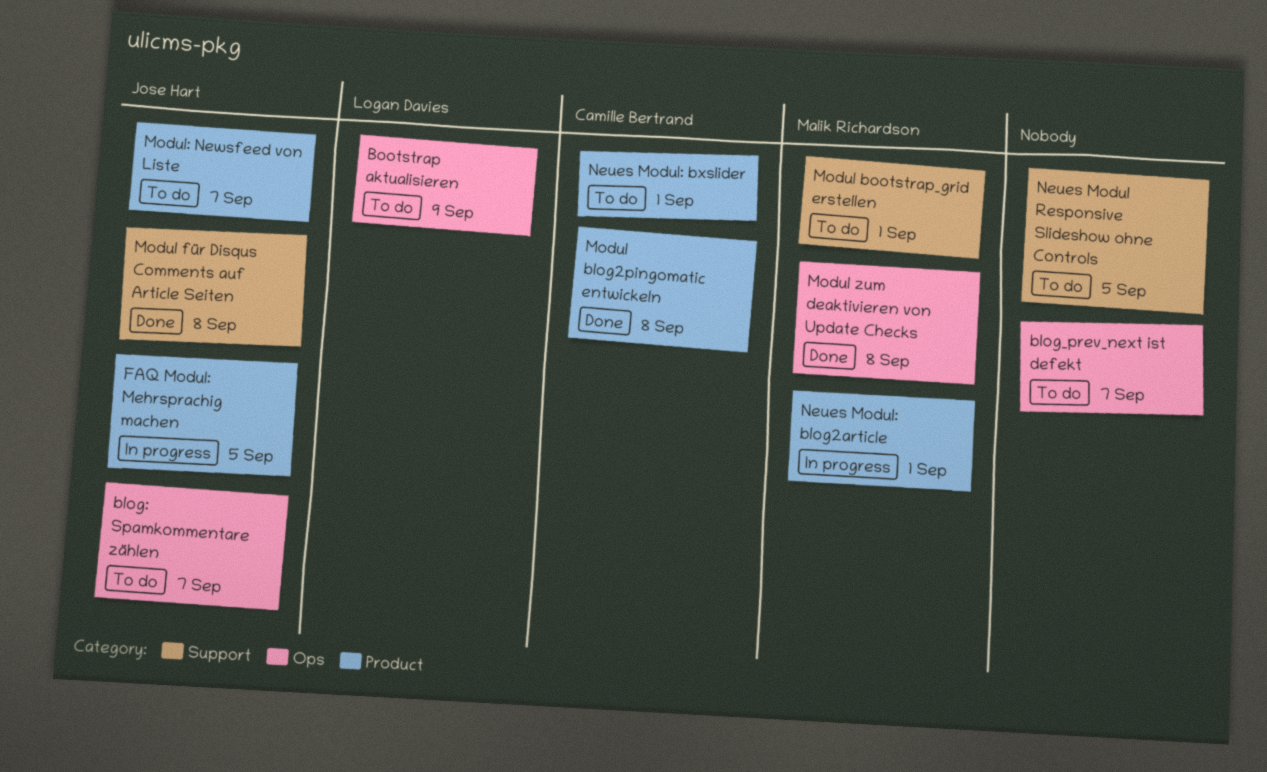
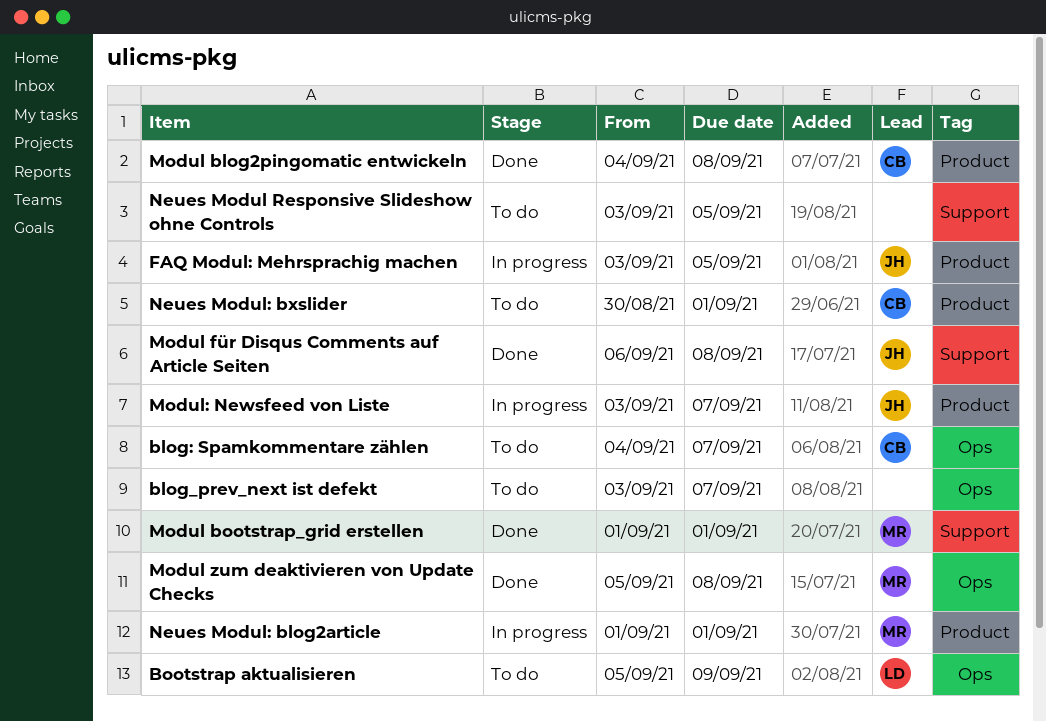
blog: Spamkommentare zählen, owner: Jose Hart -> Camille Bertrand
Modul bootstrap_grid erstellen, status: To do -> Done
Modul: Newsfeed von Liste, status: To do -> In progress

